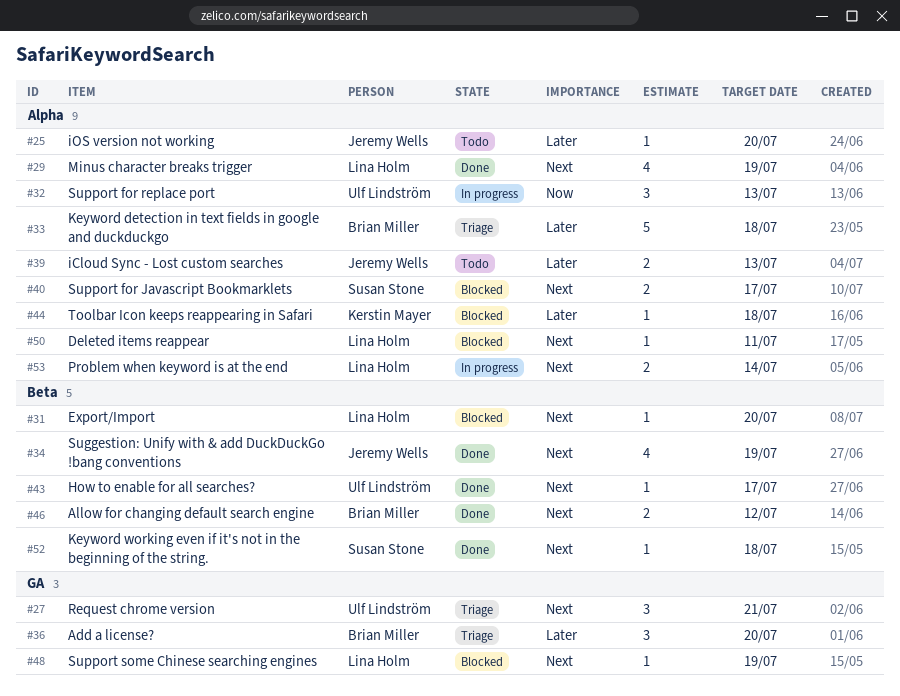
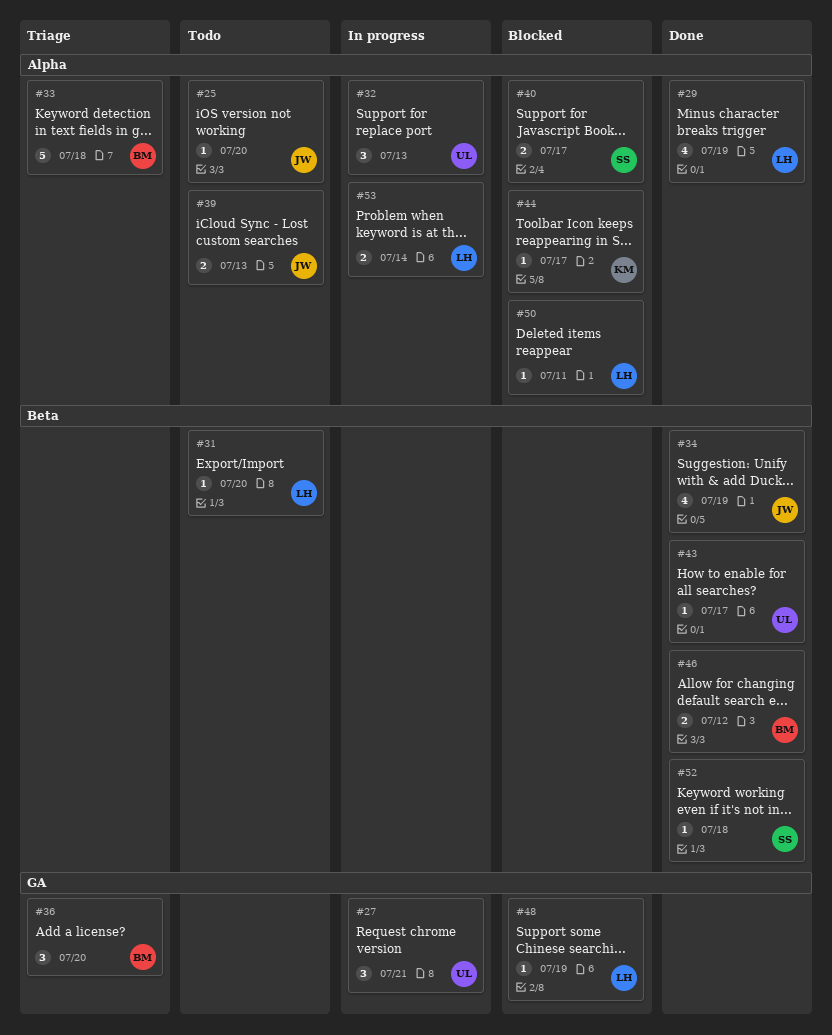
#27, status: Triage -> In progress
#31, status: Blocked -> Todo
#44, due: Jul 18 -> Jul 17

